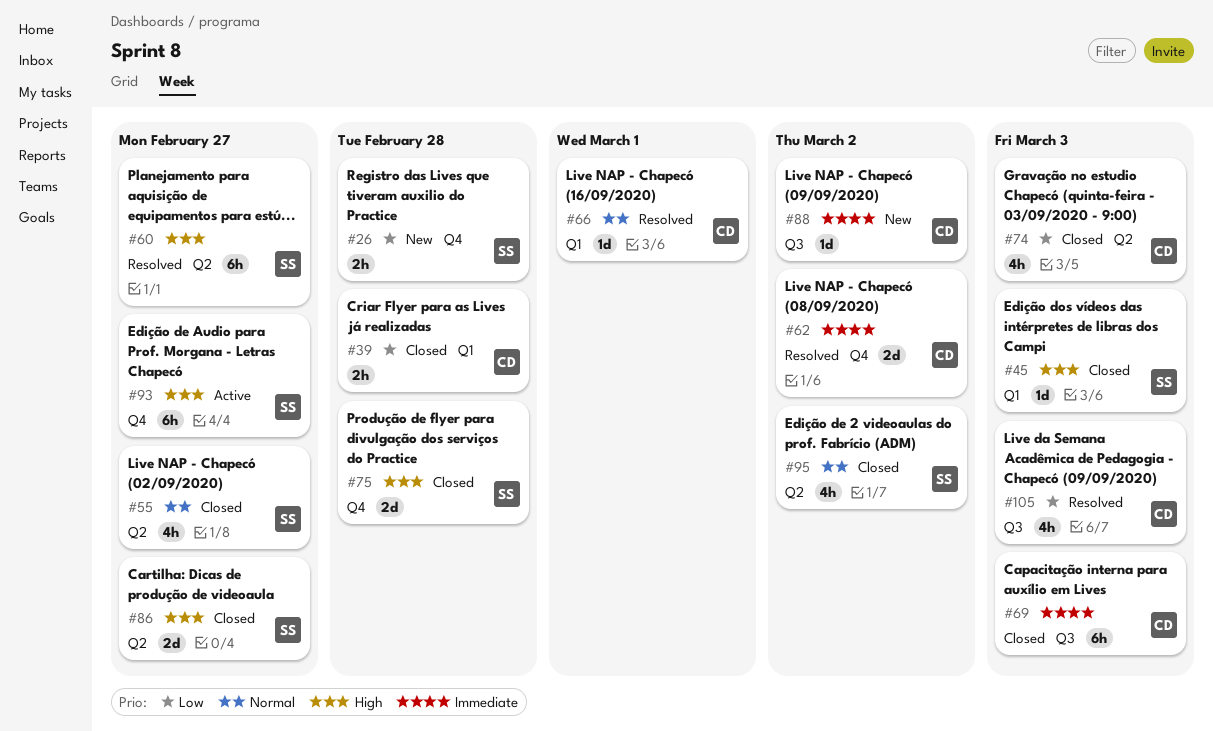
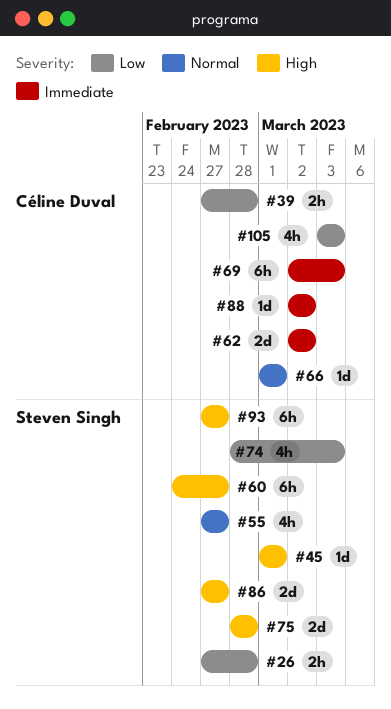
#45, due: Mar 3 -> Mar 1
#74, owner: Céline Duval -> Steven Singh
#95: present -> none

